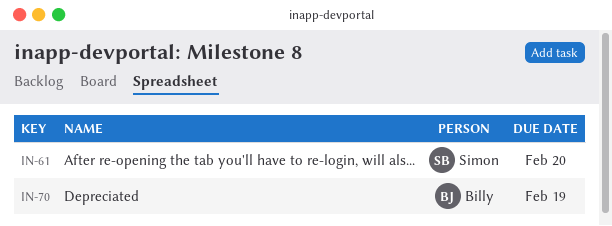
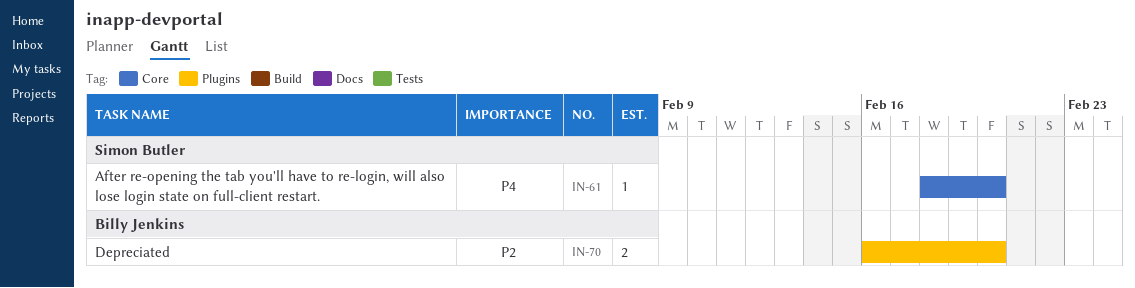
IN-70, due: Feb 19 -> Feb 20

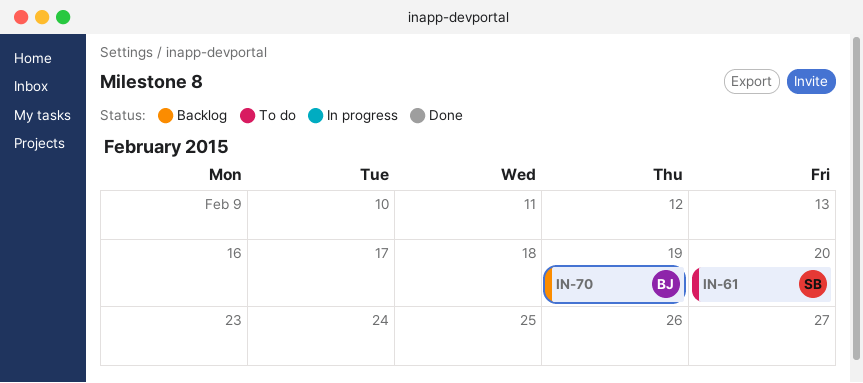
IN-70, due: Feb 20 -> Feb 19

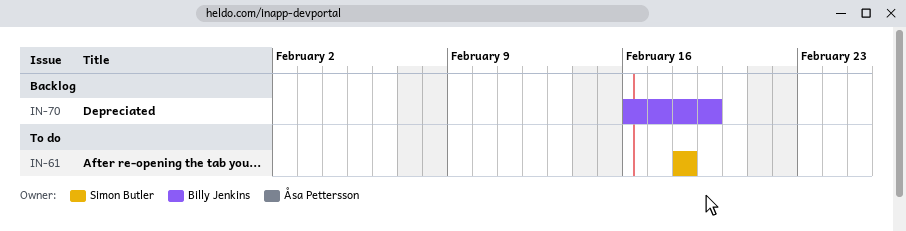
IN-61, due: Feb 20 -> Feb 18

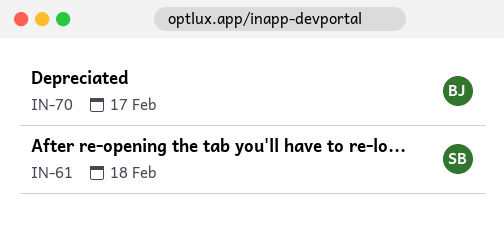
IN-70, due: Feb 19 -> Feb 17

